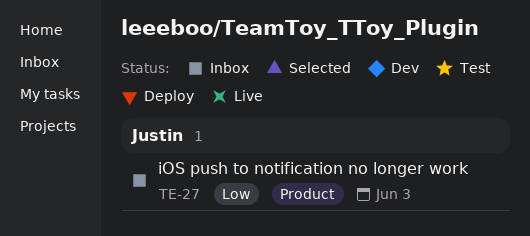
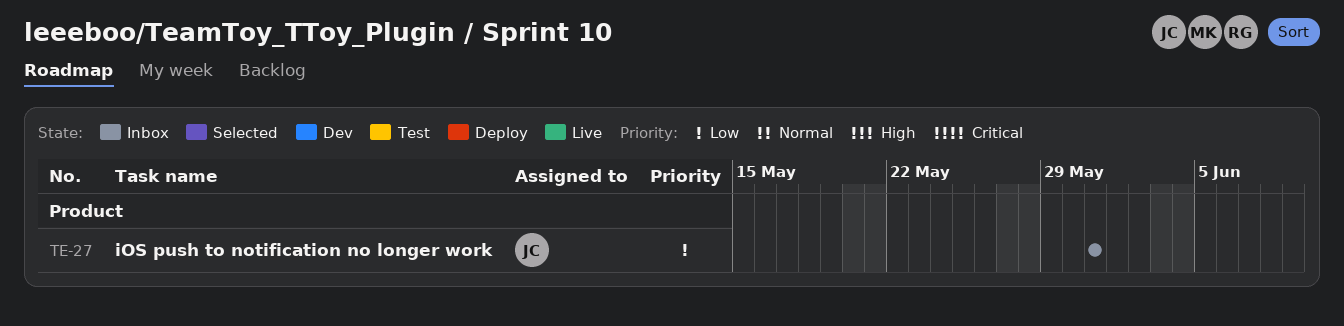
TE-27, due: Jun 3 -> May 31

